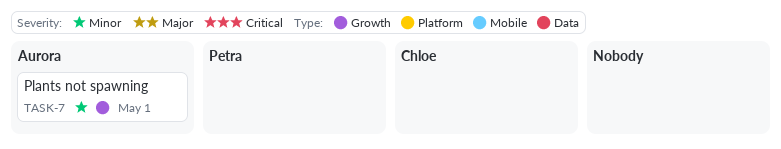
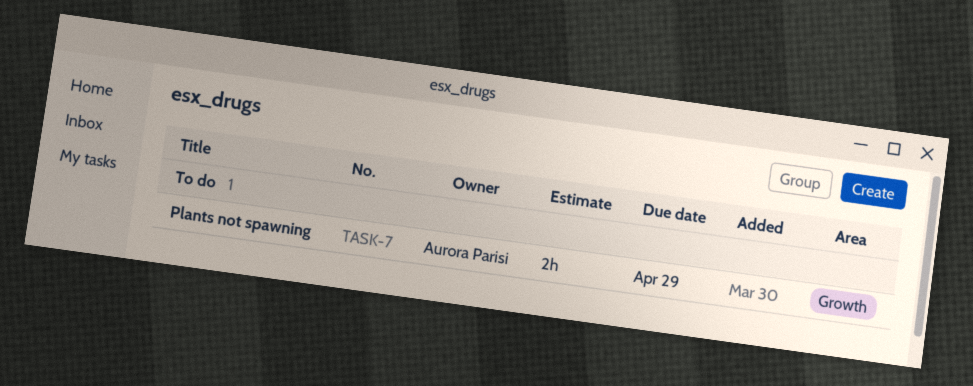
TASK-7, due: May 1 -> Apr 29

